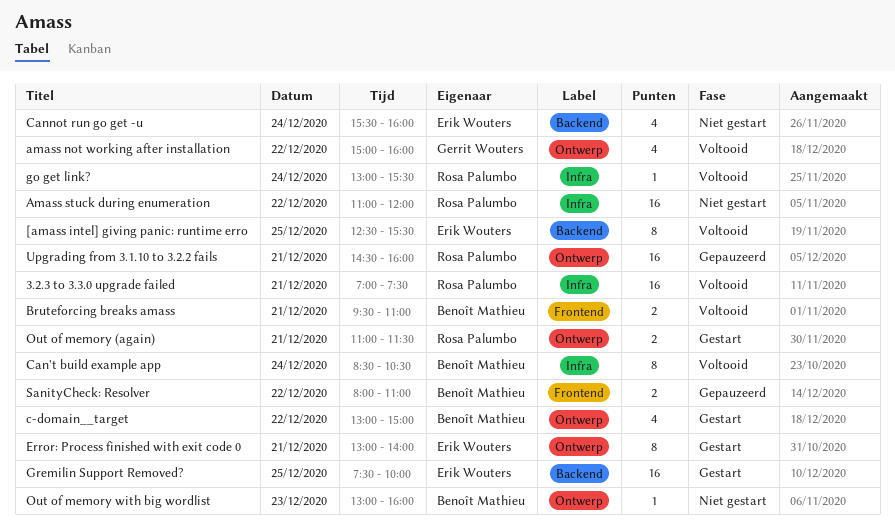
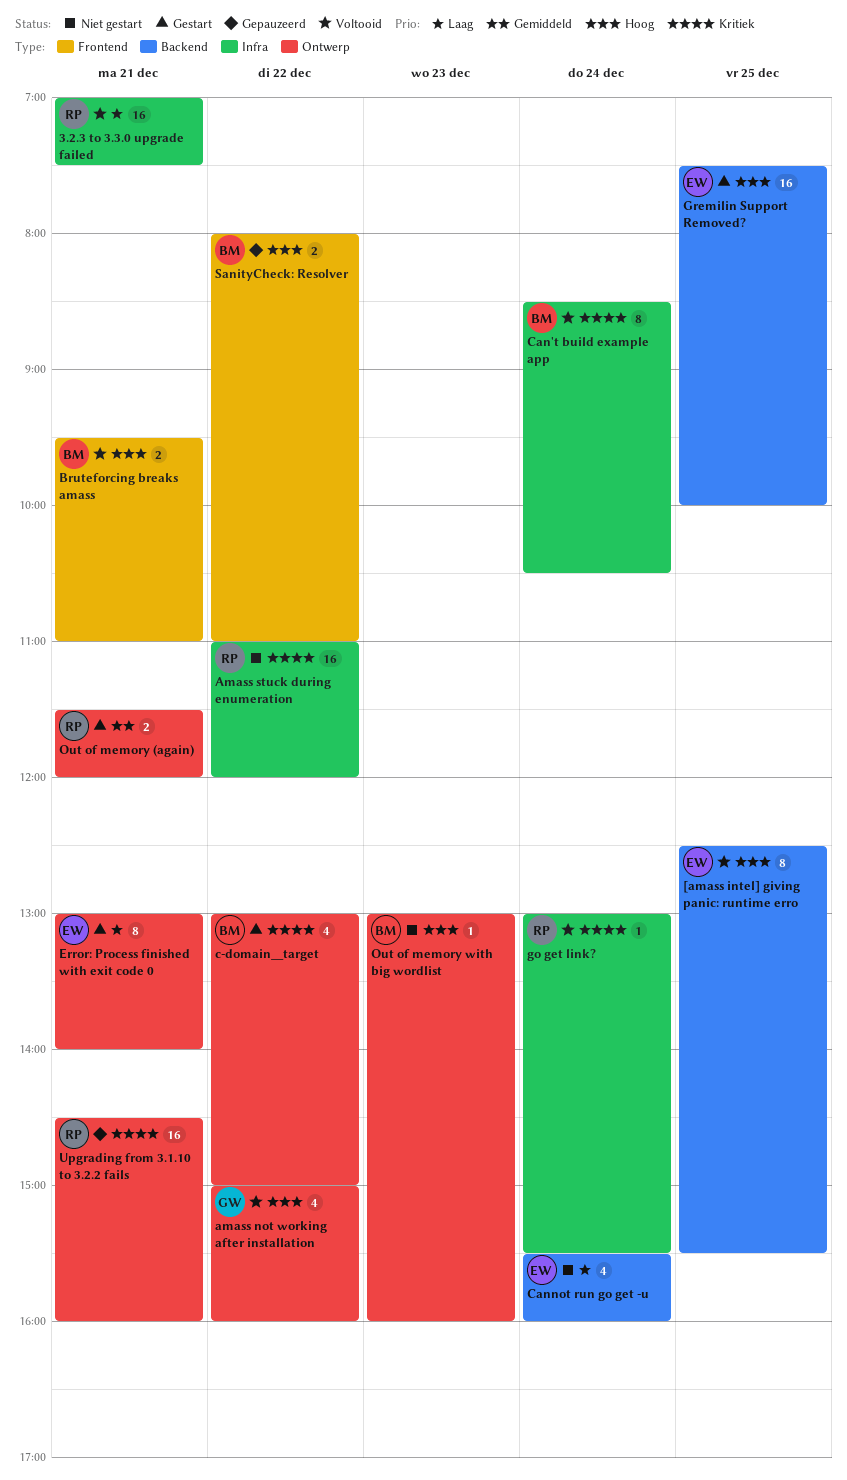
Out of memory (again), begins: 11:00 -> 11:30
Out of memory (again), ends: 11:30 -> 12:00

